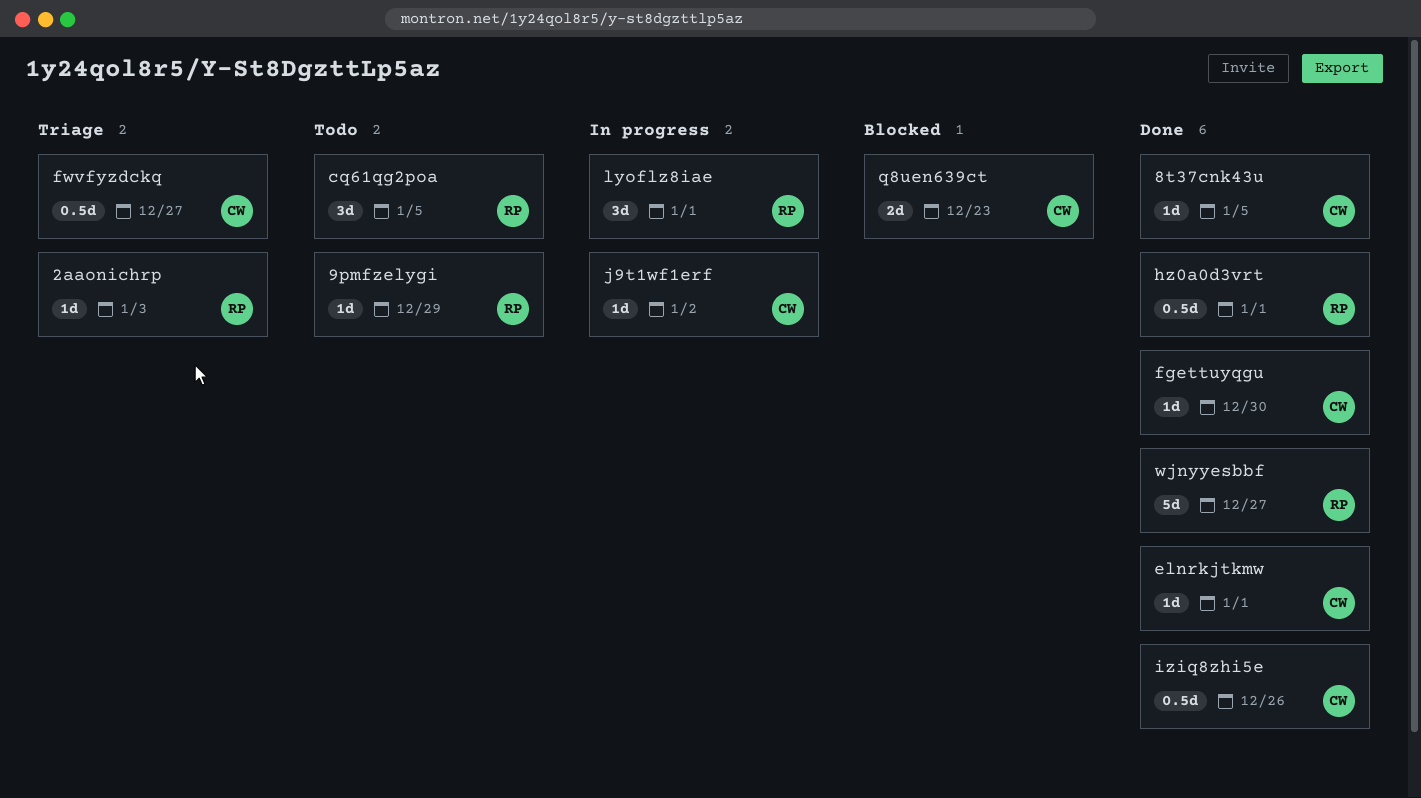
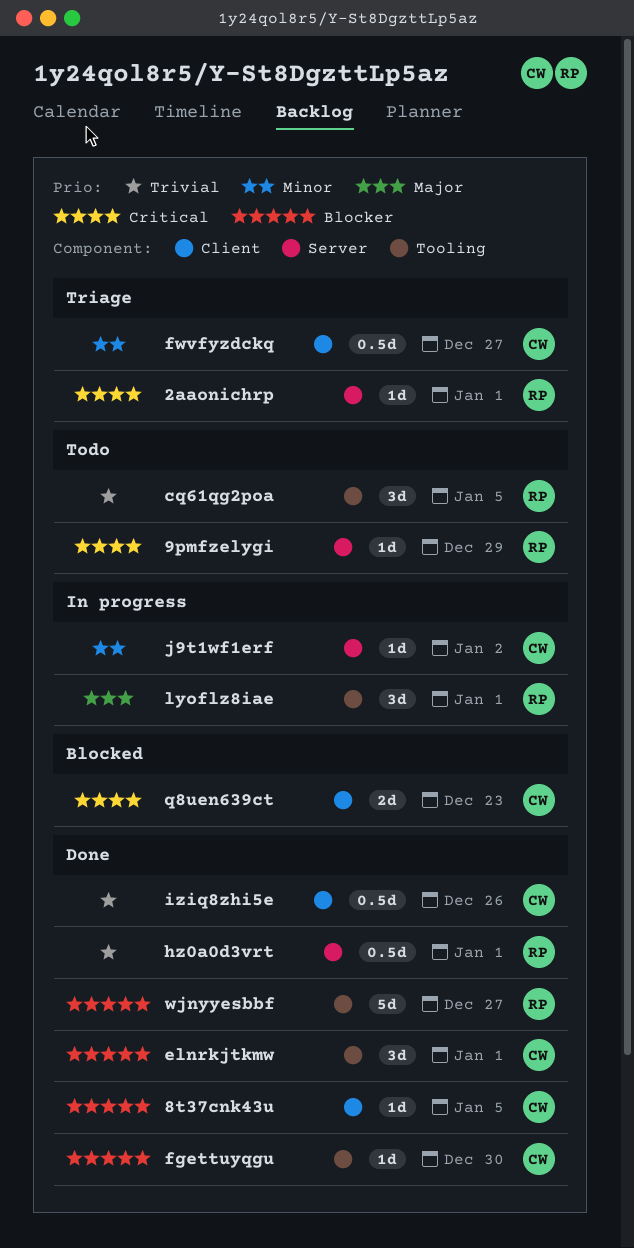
2aaonichrp, due: Jan 3 -> Jan 1
elnrkjtkmw, estimate: 1d -> 3d

